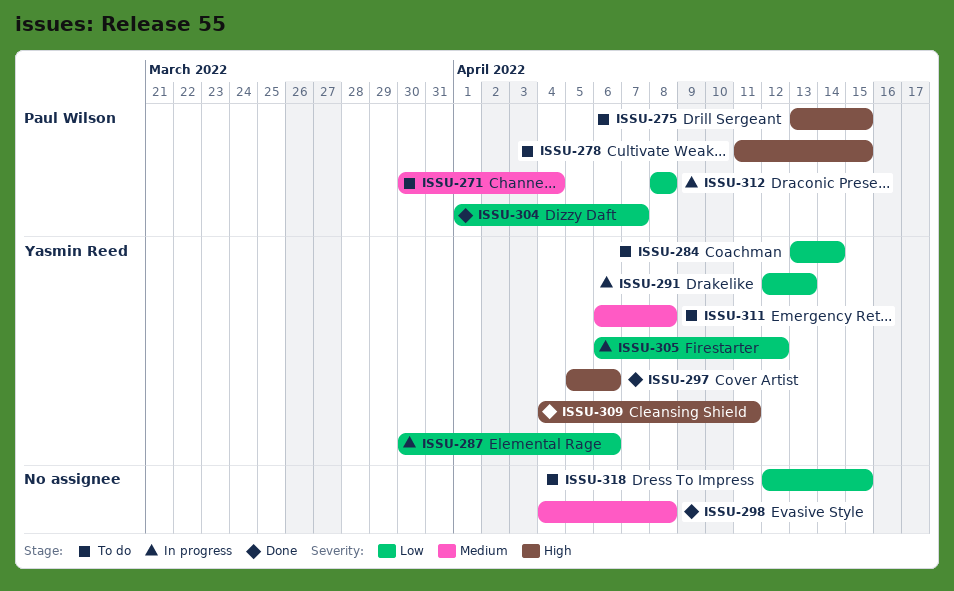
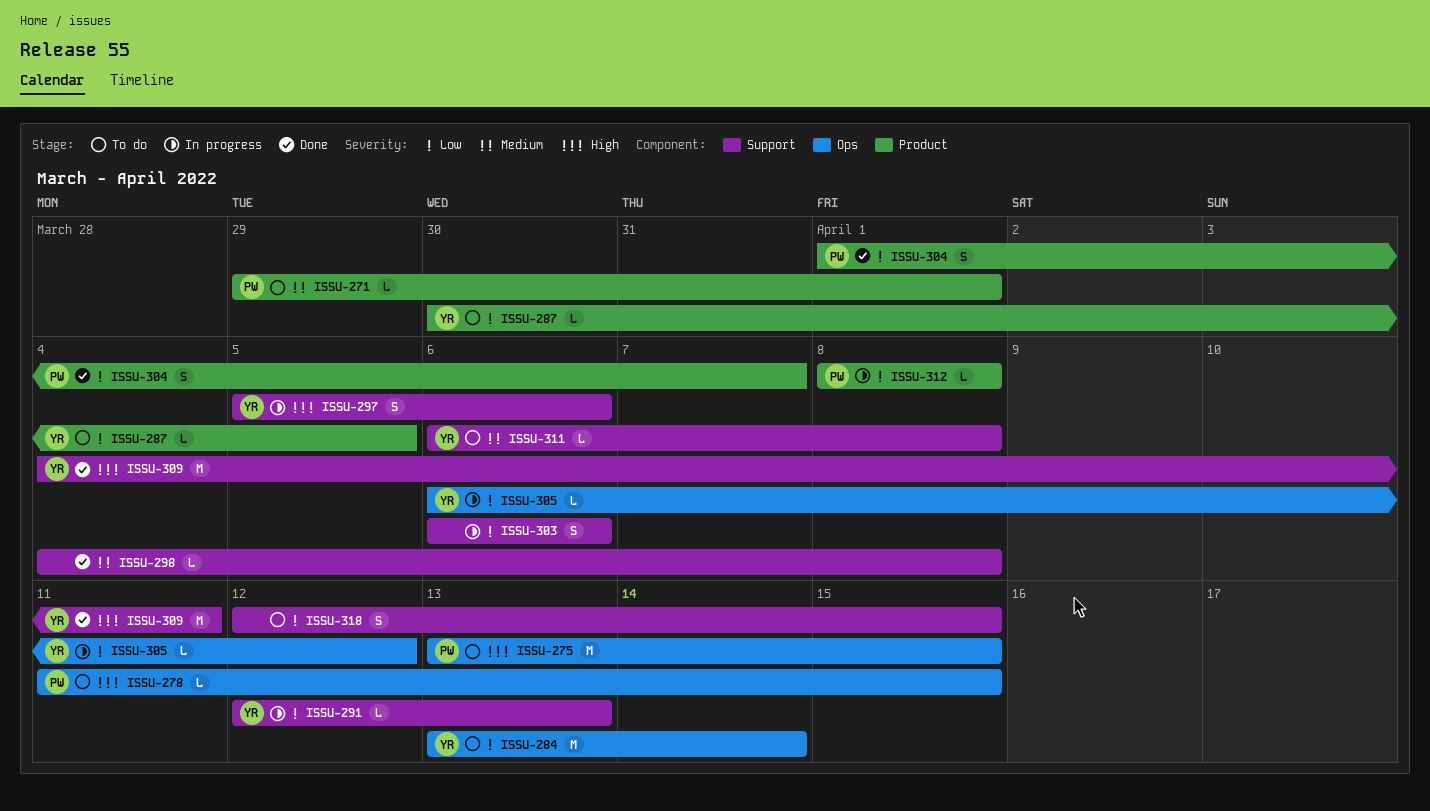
ISSU-271, start: Mar 30 -> Mar 29
ISSU-271, due: Apr 4 -> Apr 1
ISSU-287, status: In progress -> To do
ISSU-287, due: Apr 6 -> Apr 5
ISSU-297, status: Done -> In progress
ISSU-303: none -> present

